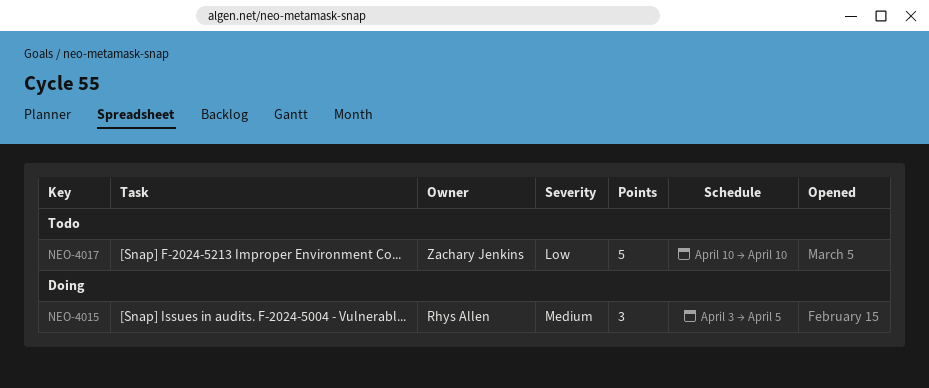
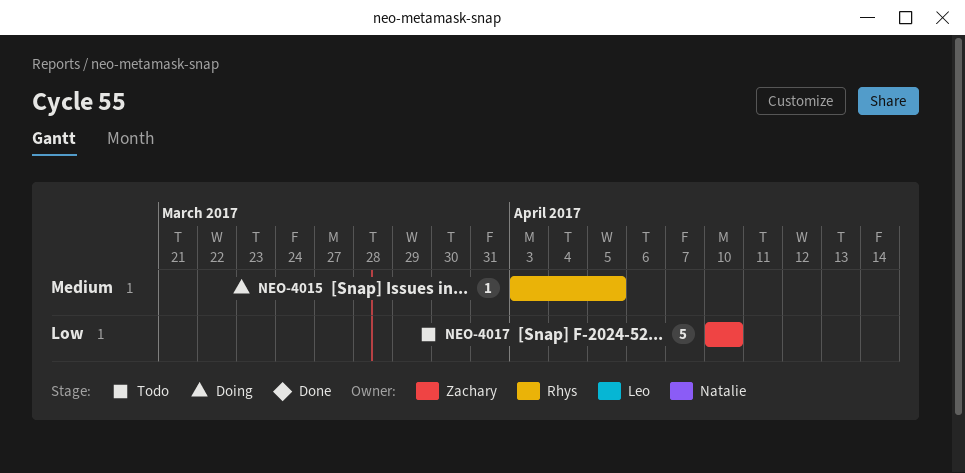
NEO-4015, estimate: 3 -> 1

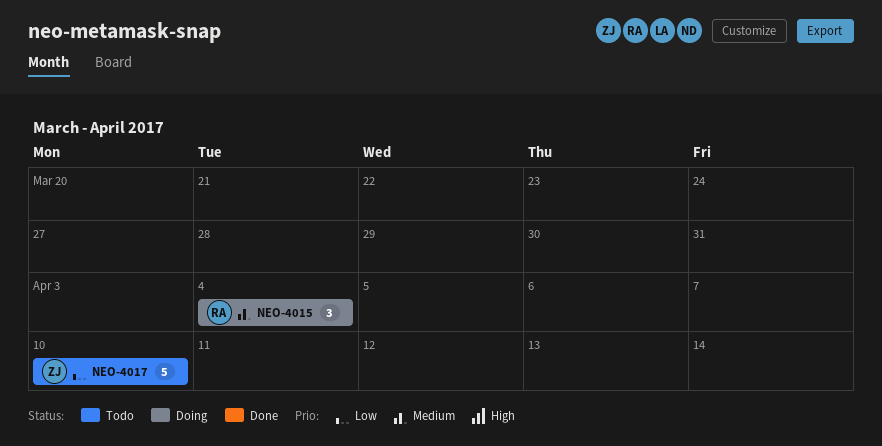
NEO-4015, estimate: 1 -> 3
NEO-4015, start: Apr 3 -> Apr 4
NEO-4015, due: Apr 5 -> Apr 4

